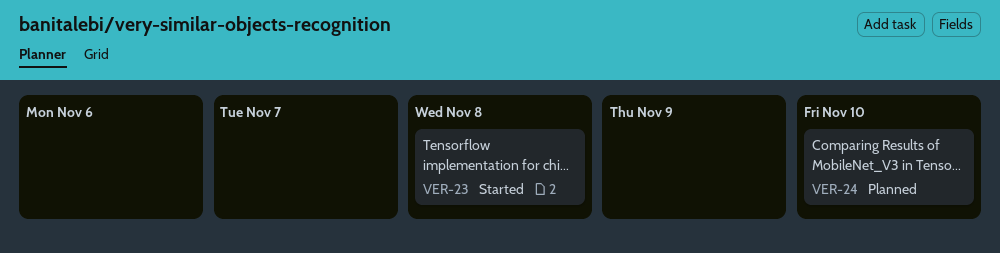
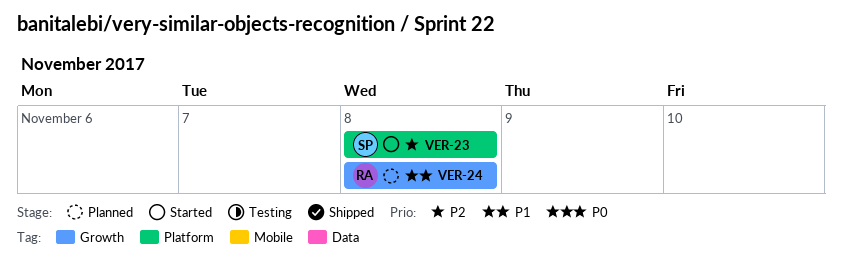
VER-24, due: Nov 10 -> Nov 8

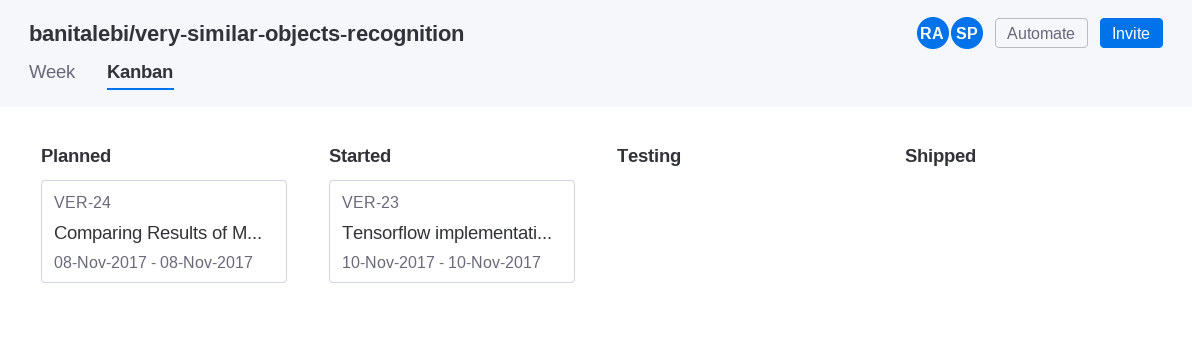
VER-23, start: Nov 8 -> Nov 10
VER-23, due: Nov 8 -> Nov 10

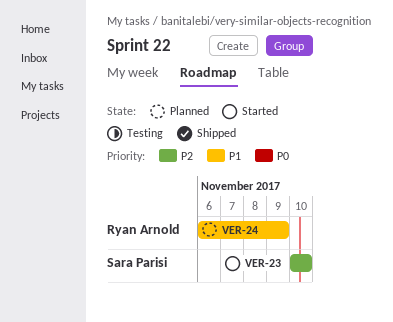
VER-24, start: Nov 8 -> Nov 6
VER-24, due: Nov 8 -> Nov 9

